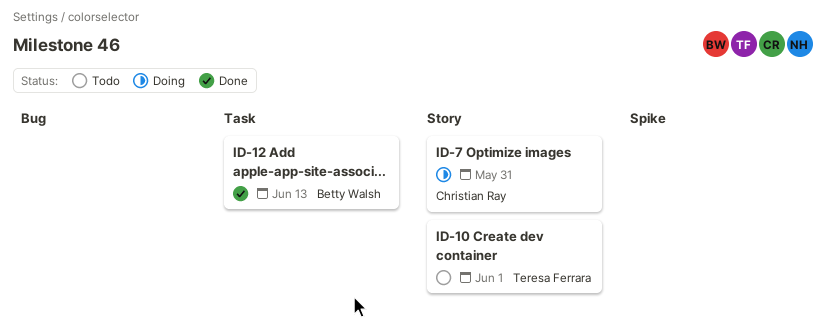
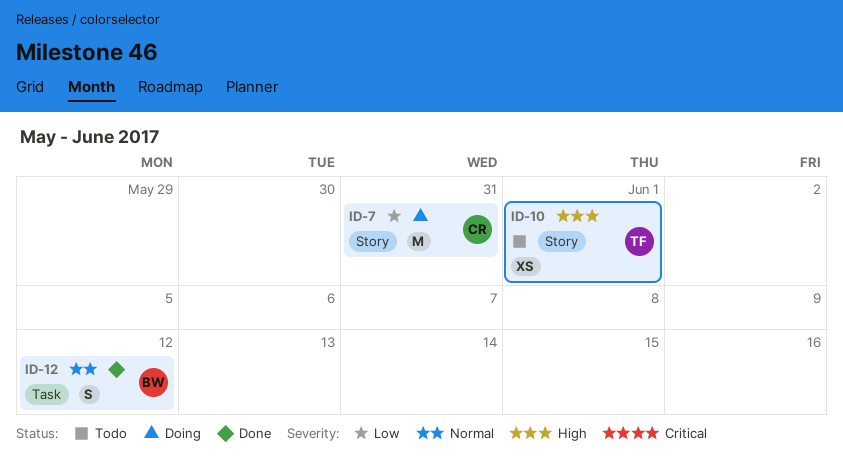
ID-12, due: Jun 13 -> Jun 12

